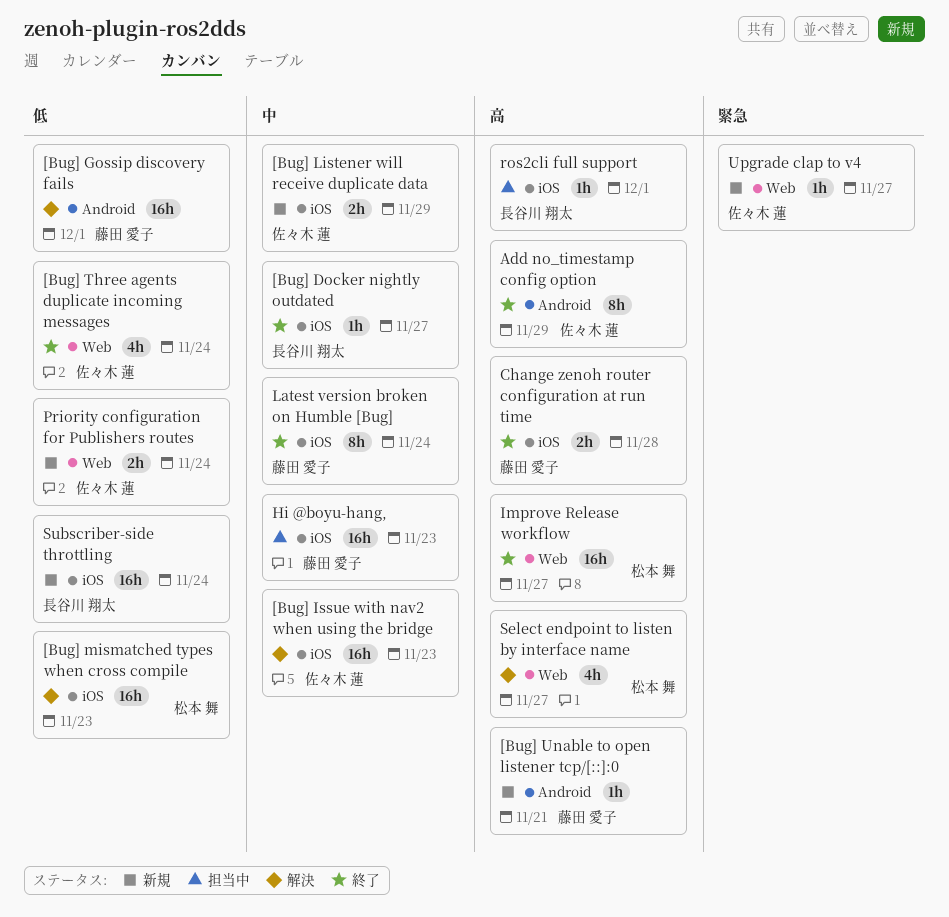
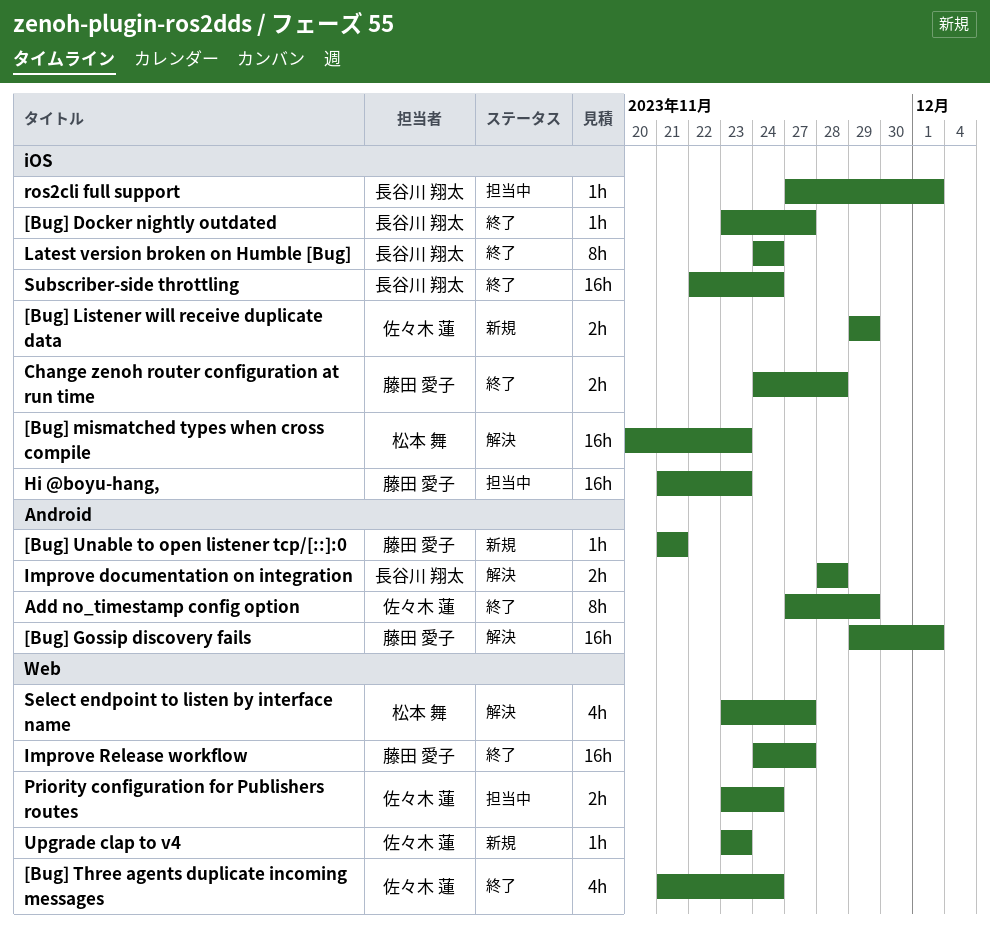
[Bug] Issue with nav2 when using the bridge: present -> none
Improve documentation on integration: none -> present
Improve Release workflow, owner: 松本 舞 -> 藤田 愛子
Latest version broken on Humble [Bug], owner: 藤田 愛子 -> 長谷川 翔太
Priority configuration for Publishers routes, status: 新規 -> 担当中
Subscriber-side throttling, status: 新規 -> 終了
Upgrade clap to v4, due: Nov 27 -> Nov 23

